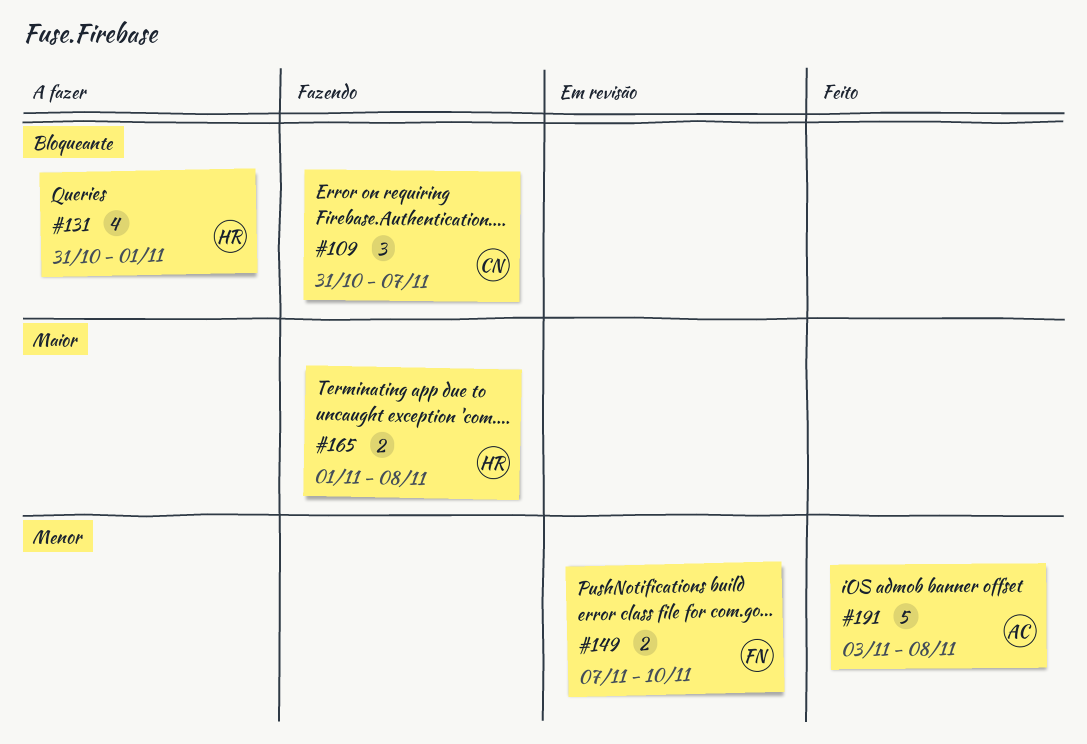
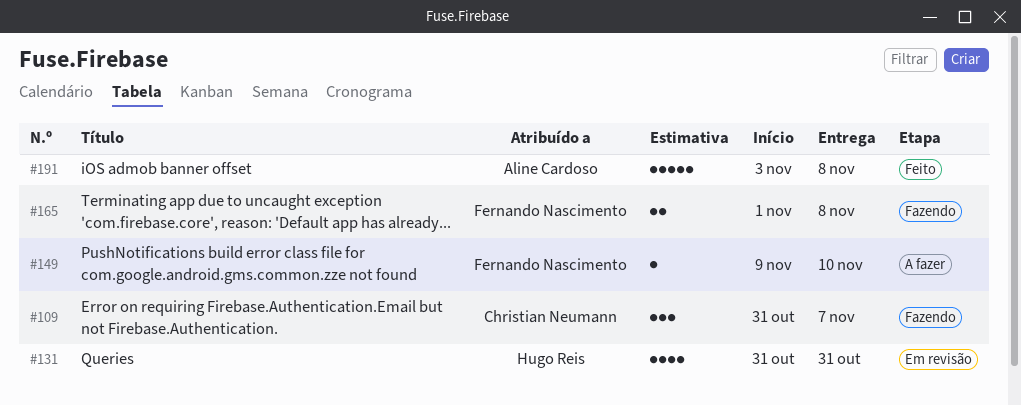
#131, status: A fazer -> Em revisão
#131, due: Nov 1 -> Oct 31
#149, status: Em revisão -> A fazer
#149, estimate: 2 -> 1
#149, start: Nov 7 -> Nov 9
#165, owner: Hugo Reis -> Fernando Nascimento

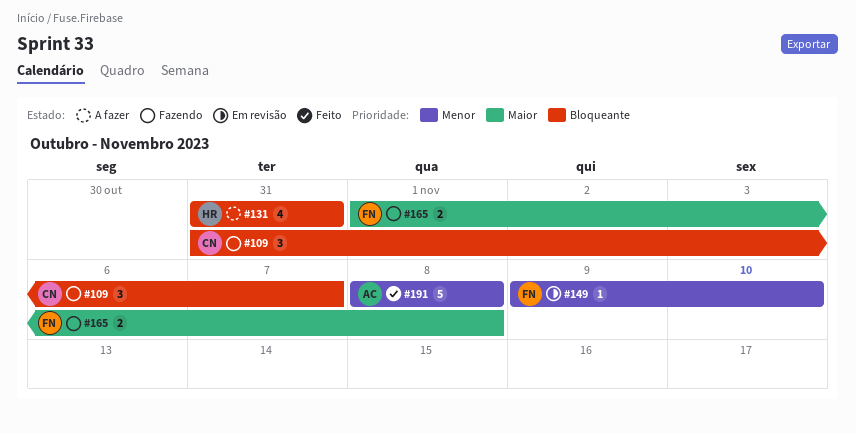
#131, status: Em revisão -> A fazer
#149, status: A fazer -> Em revisão
#191, start: Nov 3 -> Nov 8

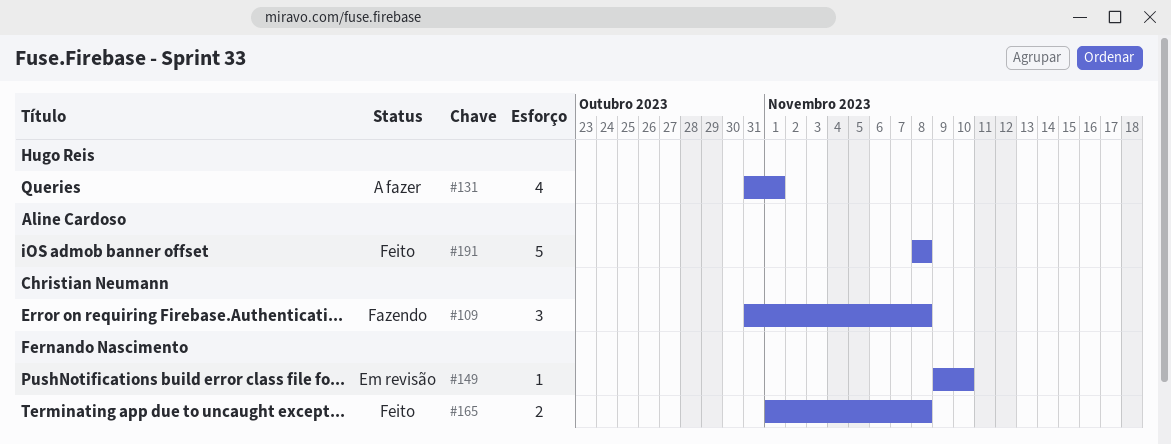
#109, due: Nov 7 -> Nov 8
#131, due: Oct 31 -> Nov 1
#165, status: Fazendo -> Feito

